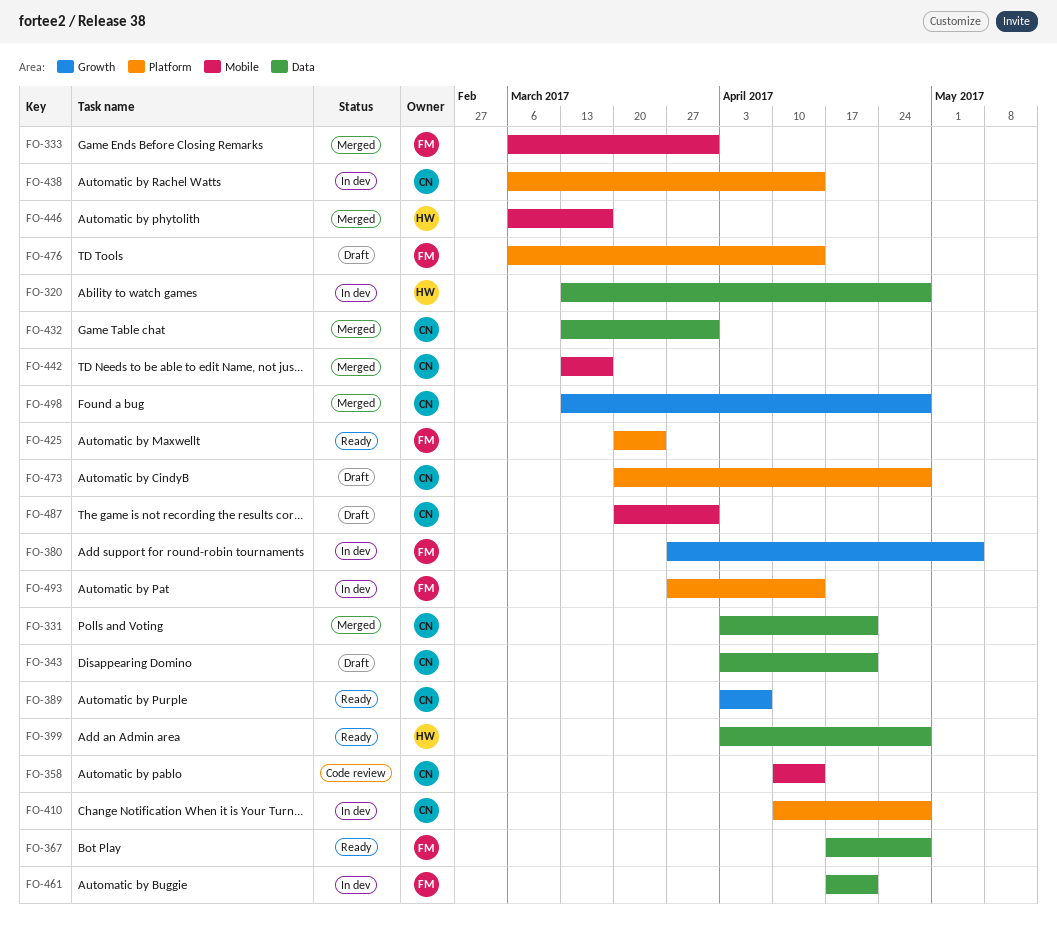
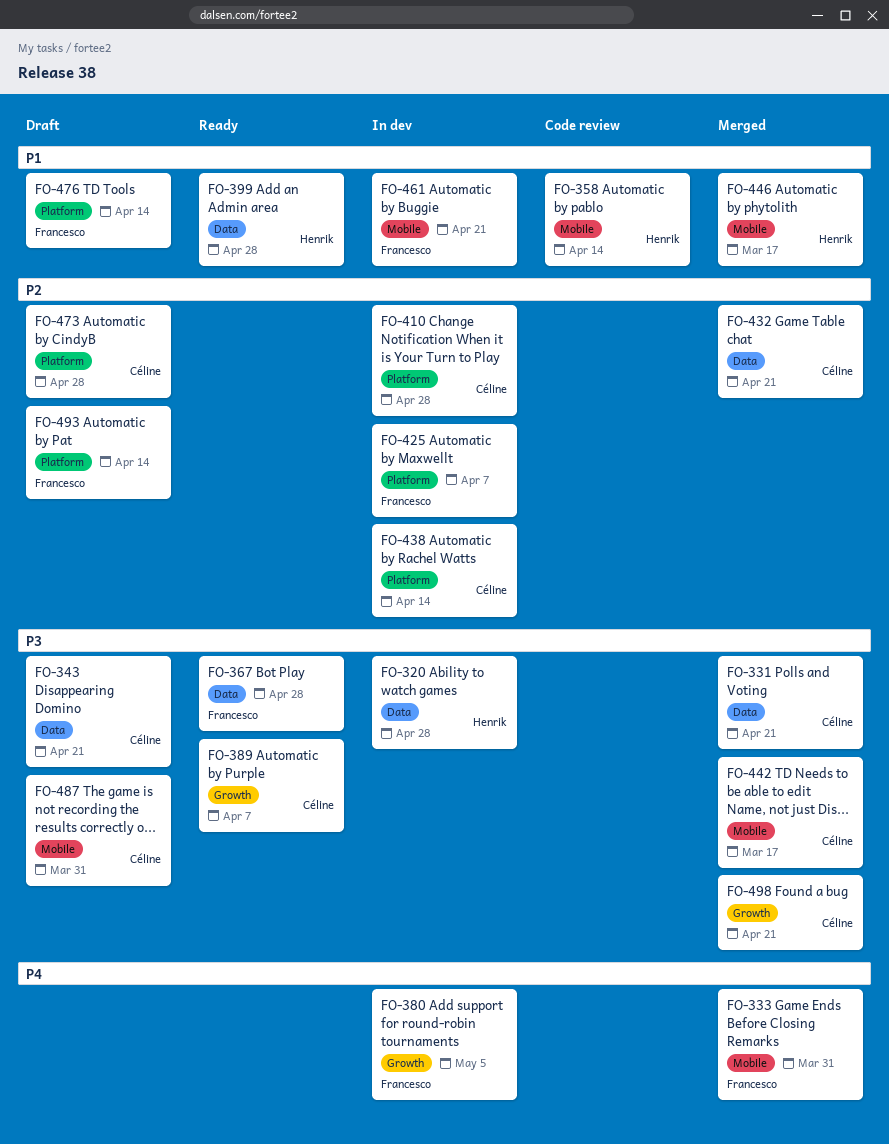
FO-358, owner: Céline -> Henrik
FO-425, status: Ready -> In dev
FO-425, due: Mar 24 -> Apr 7
FO-432, due: Mar 31 -> Apr 21
FO-461, label: Data -> Mobile
FO-493, status: In dev -> Draft
FO-498, due: Apr 28 -> Apr 21

